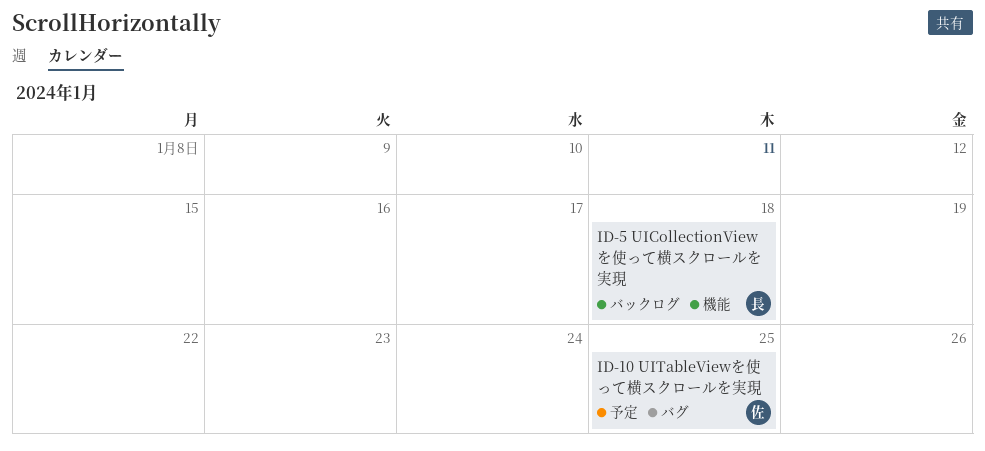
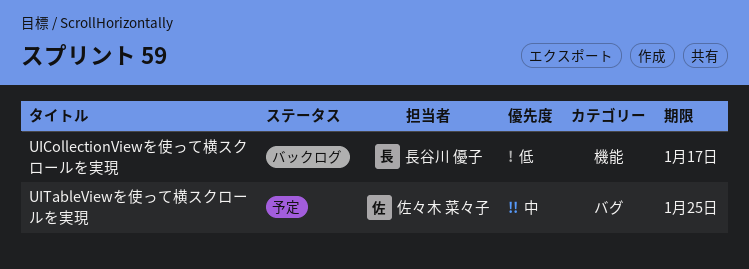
UICollectionViewを使って横スクロールを実現, due: Jan 18 -> Jan 17

